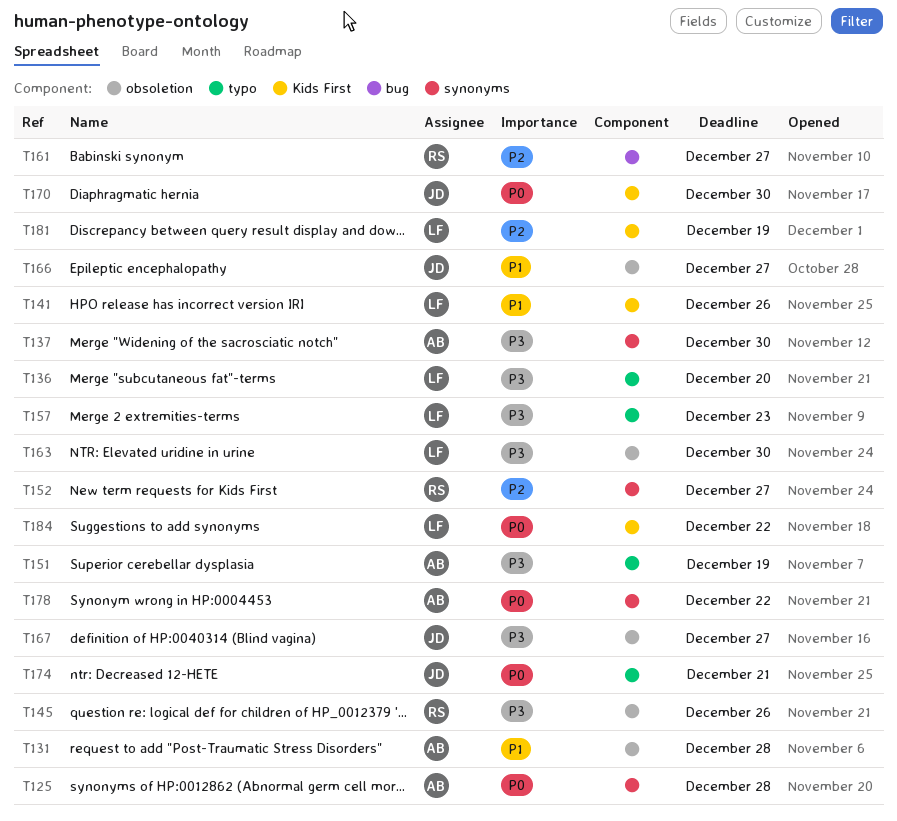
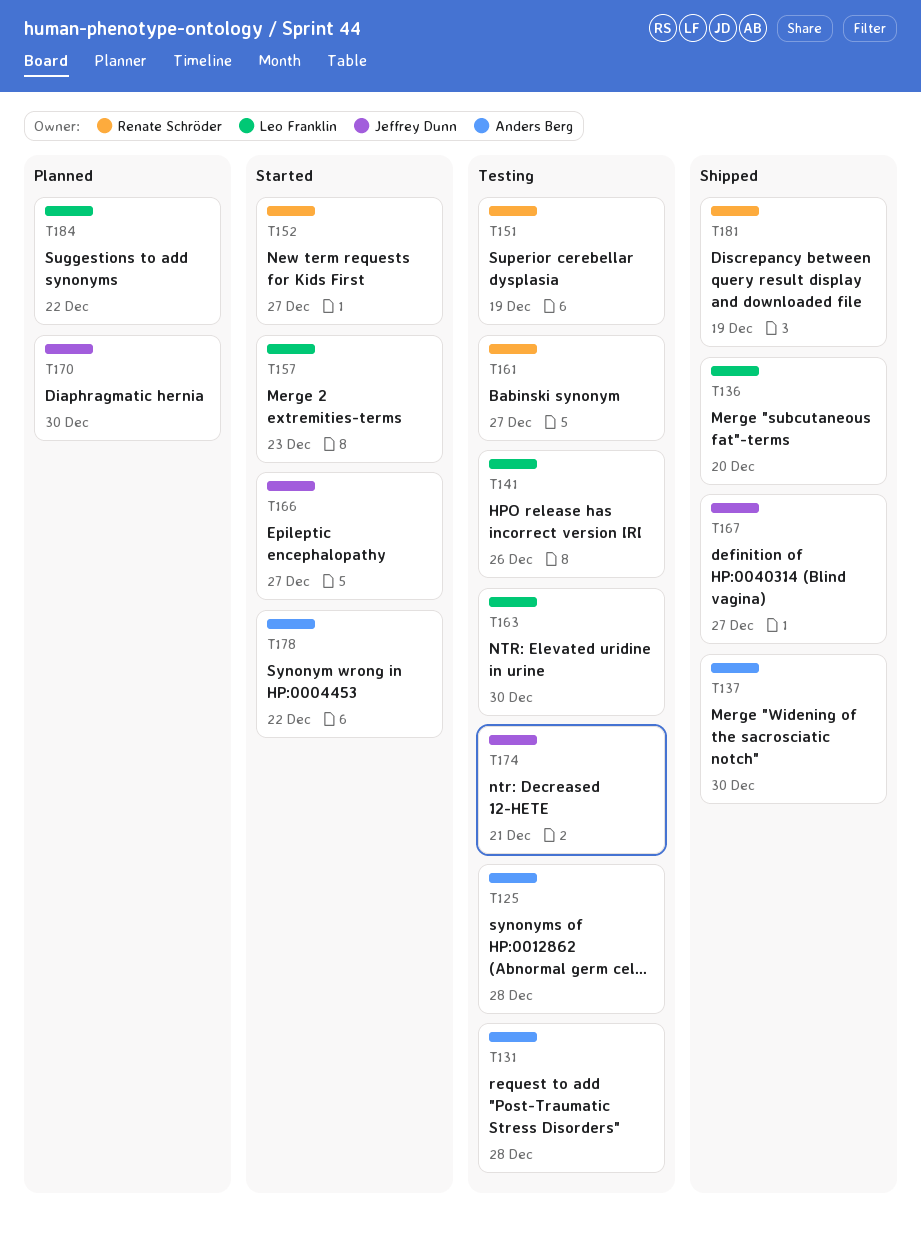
T145: present -> none
T151, owner: Anders Berg -> Renate Schröder
T181, owner: Leo Franklin -> Renate Schröder

